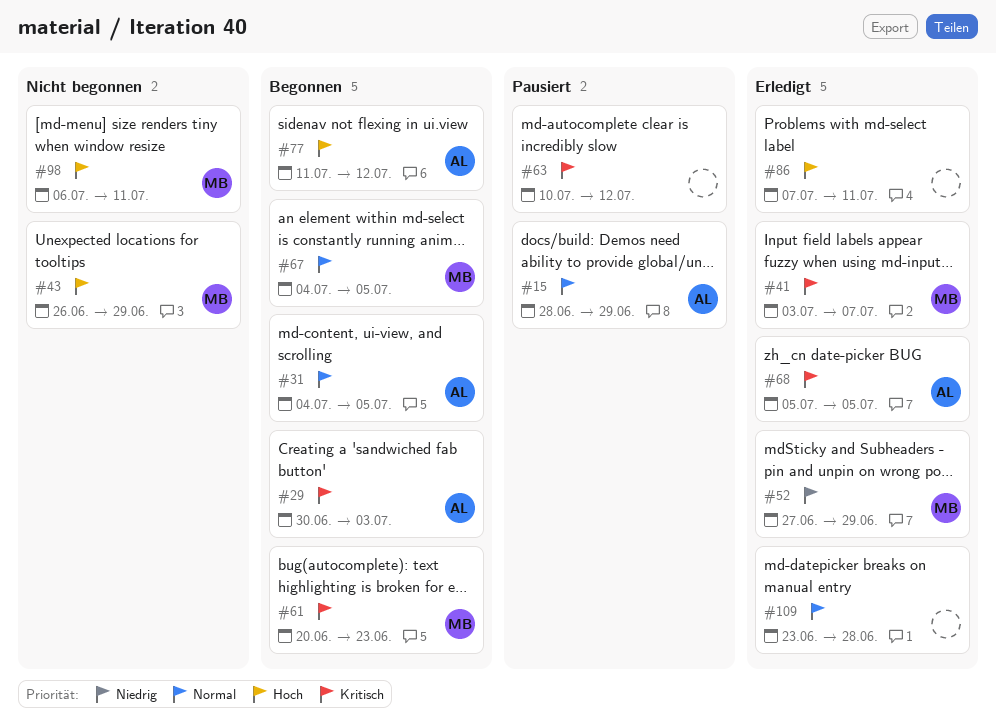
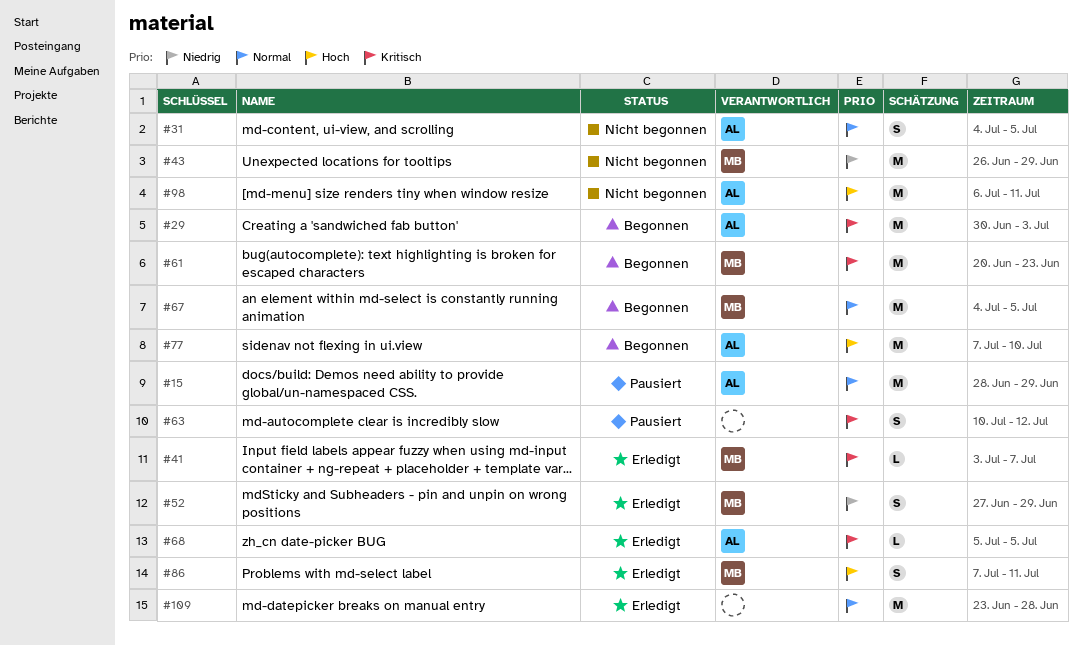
#31, status: Begonnen -> Nicht begonnen
#43, priority: Hoch -> Niedrig
#77, start: Jul 11 -> Jul 7
#77, due: Jul 12 -> Jul 10
#86, owner: none -> MB
#98, owner: MB -> AL

